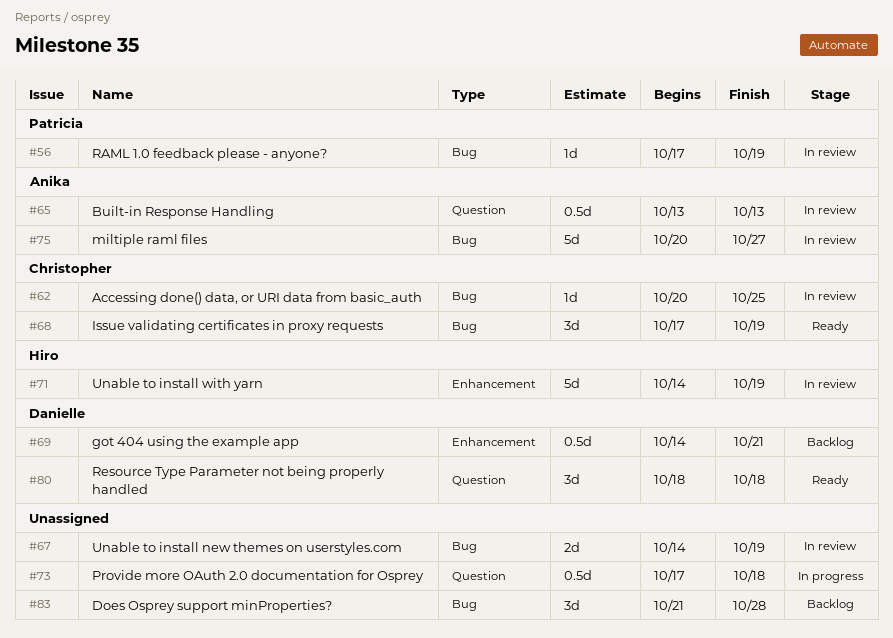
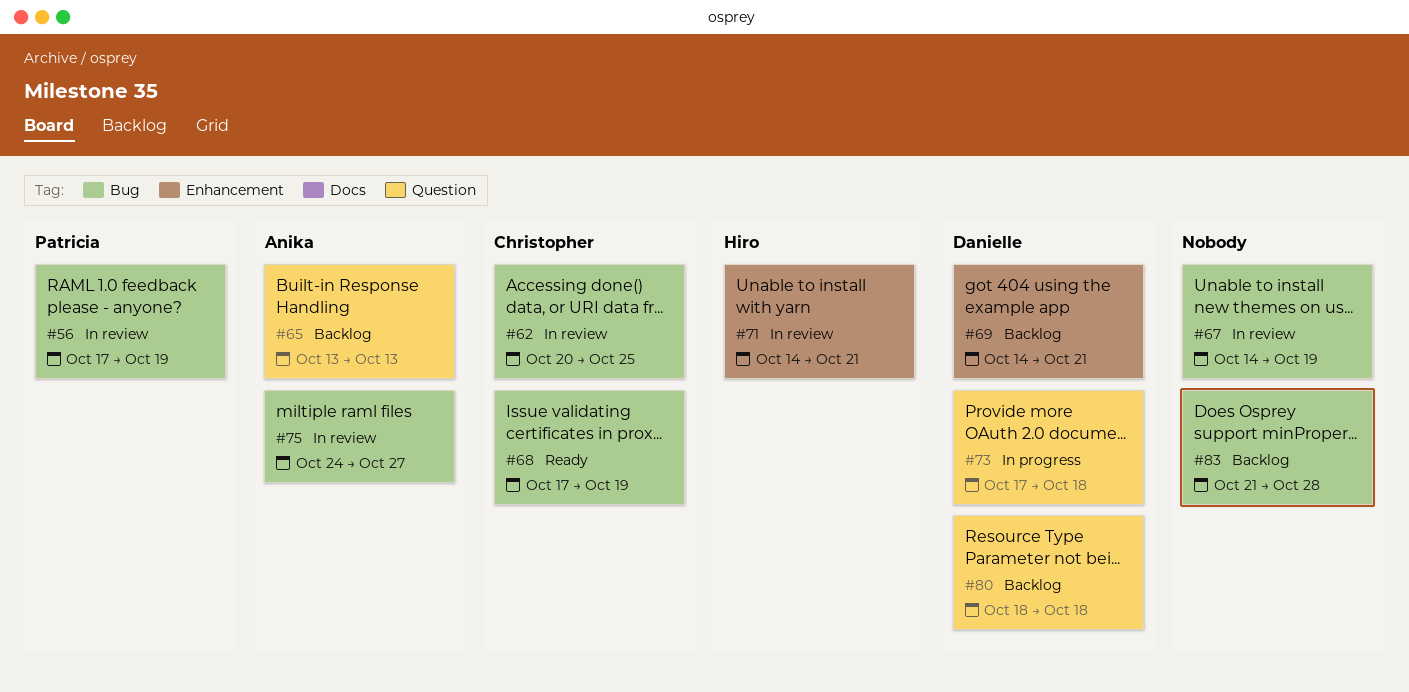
#65, status: In review -> Backlog
#71, due: Oct 19 -> Oct 21
#73, owner: none -> Danielle
#75, start: Oct 20 -> Oct 24
#80, status: Ready -> Backlog

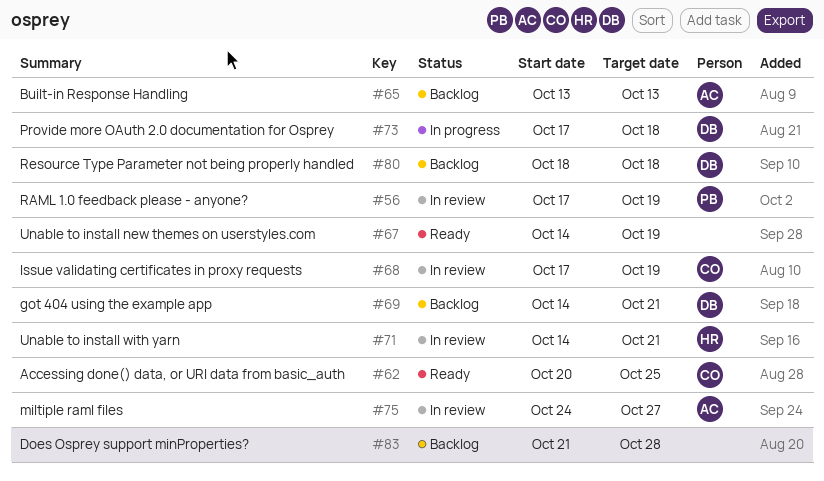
#62, status: In review -> Ready
#67, status: In review -> Ready
#68, status: Ready -> In review

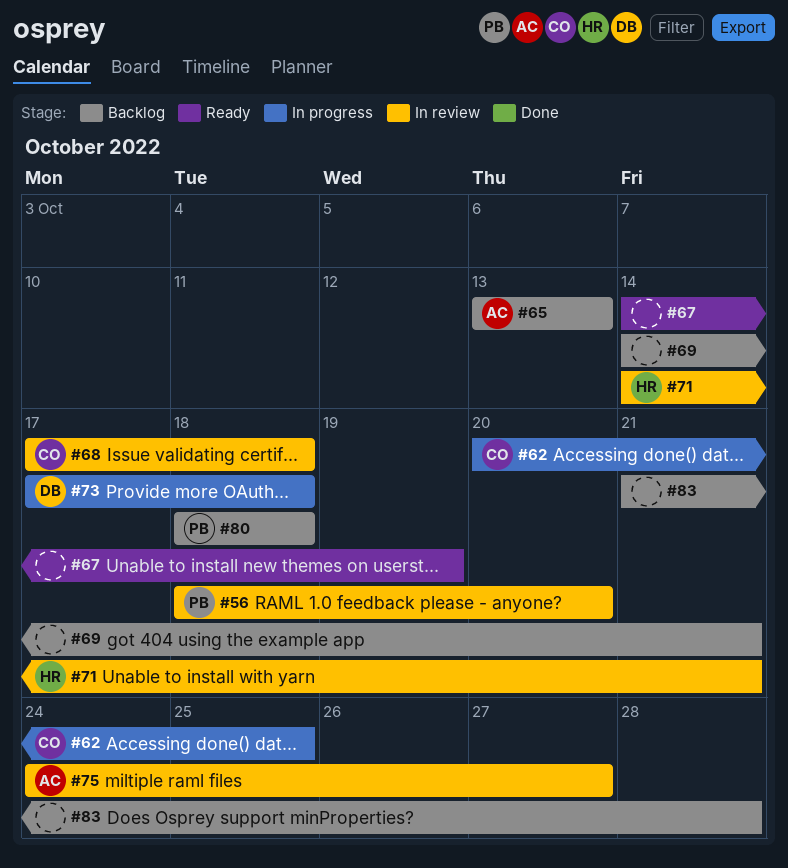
#56, start: Oct 17 -> Oct 18
#56, due: Oct 19 -> Oct 20
#62, status: Ready -> In progress
#68, due: Oct 19 -> Oct 18
#69, owner: DB -> none
#80, owner: DB -> PB

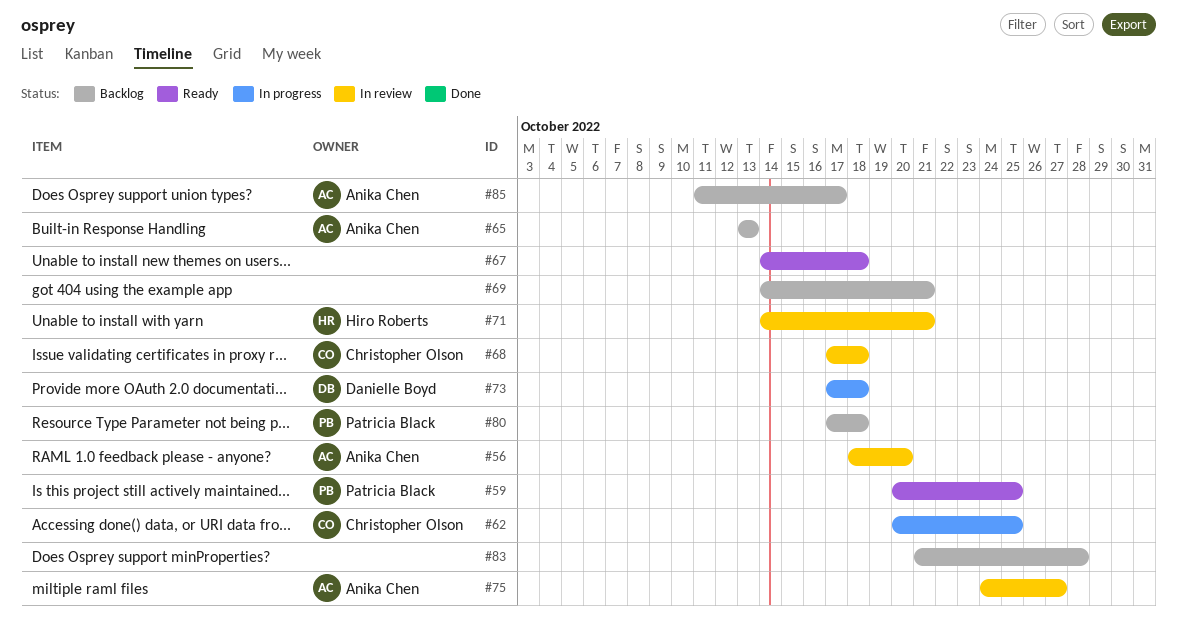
#56, owner: Patricia Black -> Anika Chen
#59: none -> present
#67, due: Oct 19 -> Oct 18
#80, start: Oct 18 -> Oct 17
#85: none -> present

